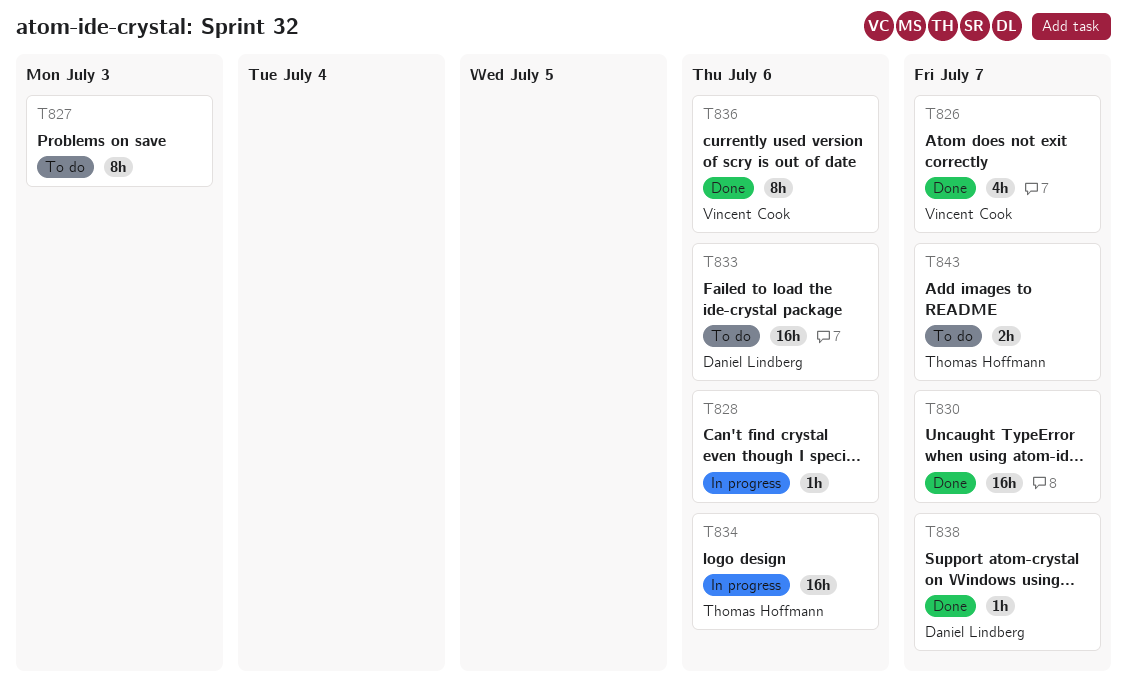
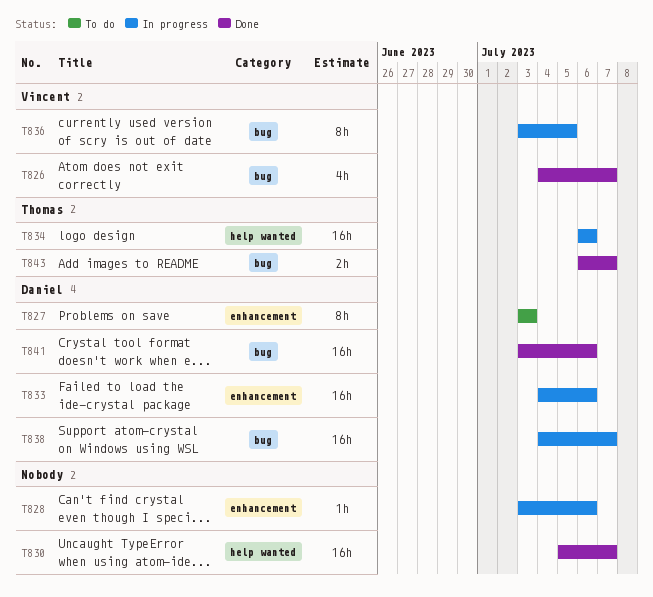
T827, owner: none -> Daniel Lindberg
T833, status: To do -> In progress
T836, status: Done -> In progress
T836, due: Jul 6 -> Jul 5
T838, status: Done -> In progress
T838, estimate: 1h -> 16h
T841: none -> present
T843, status: To do -> Done

